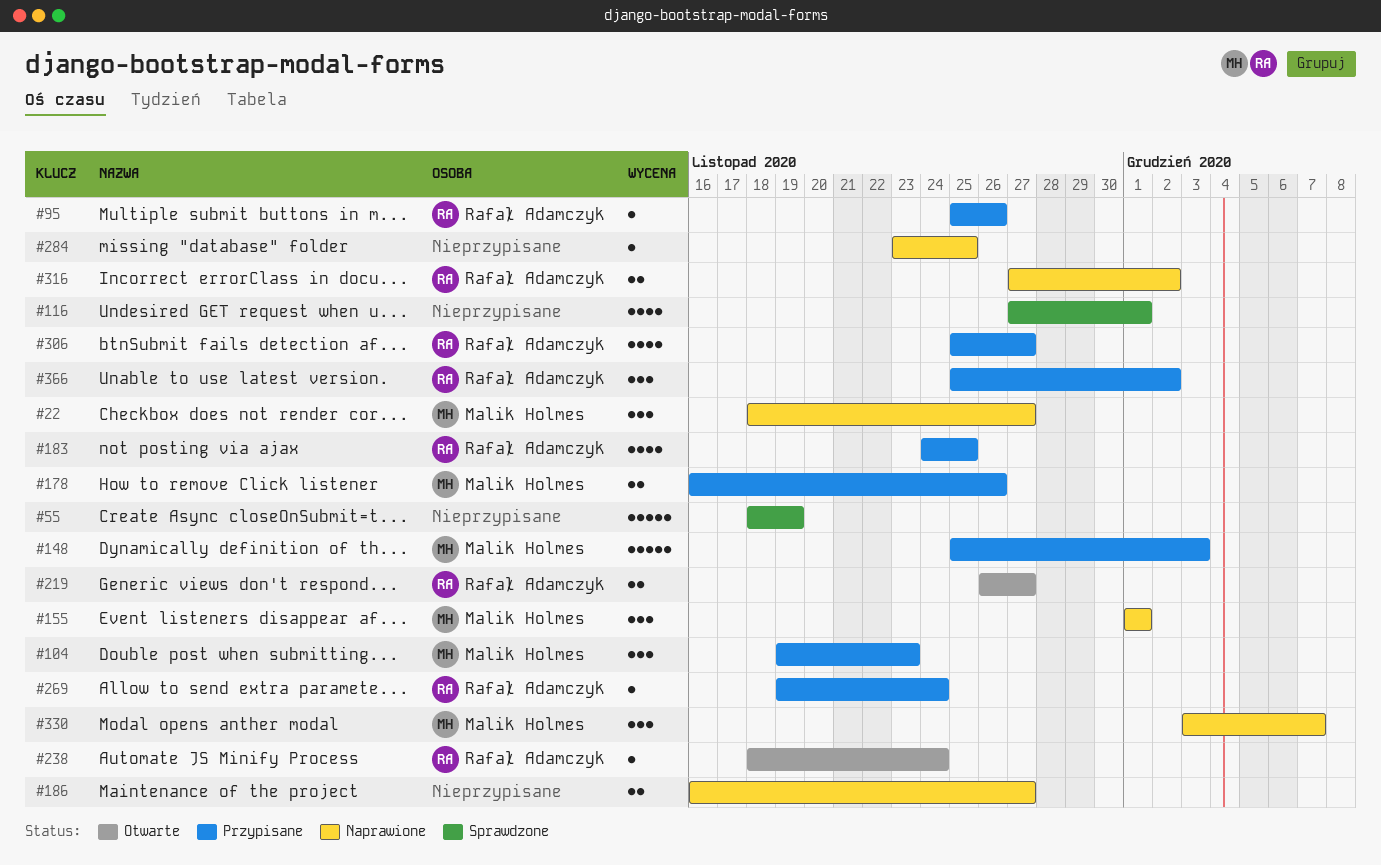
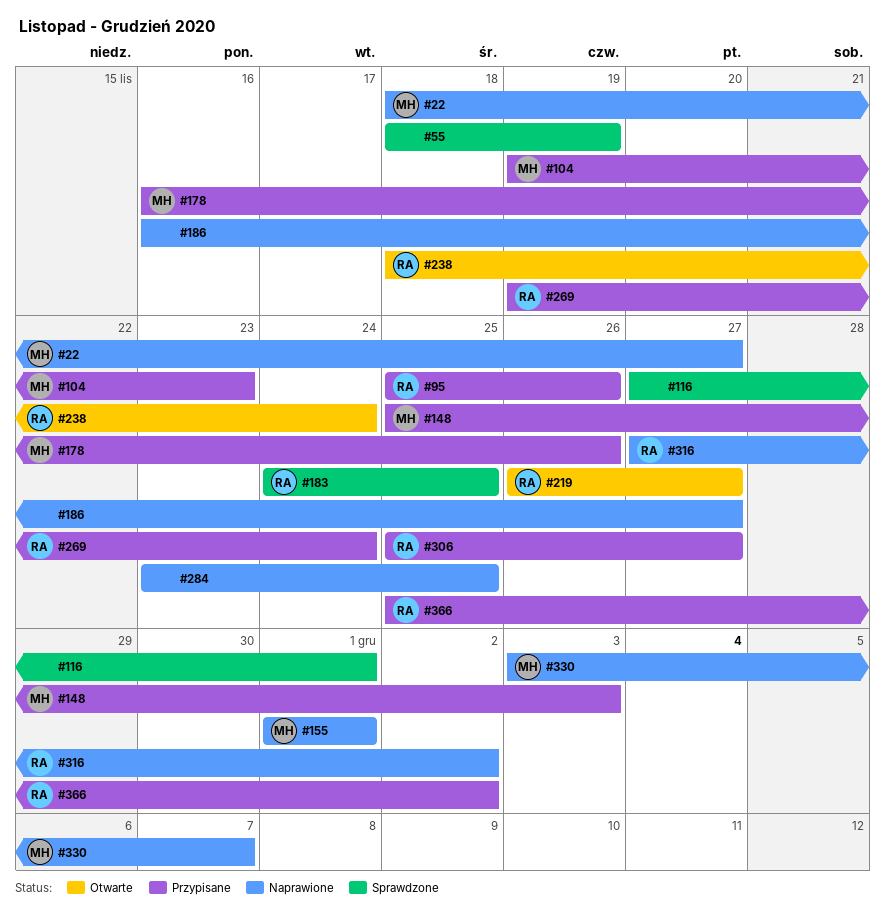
#183, status: Przypisane -> Sprawdzone

